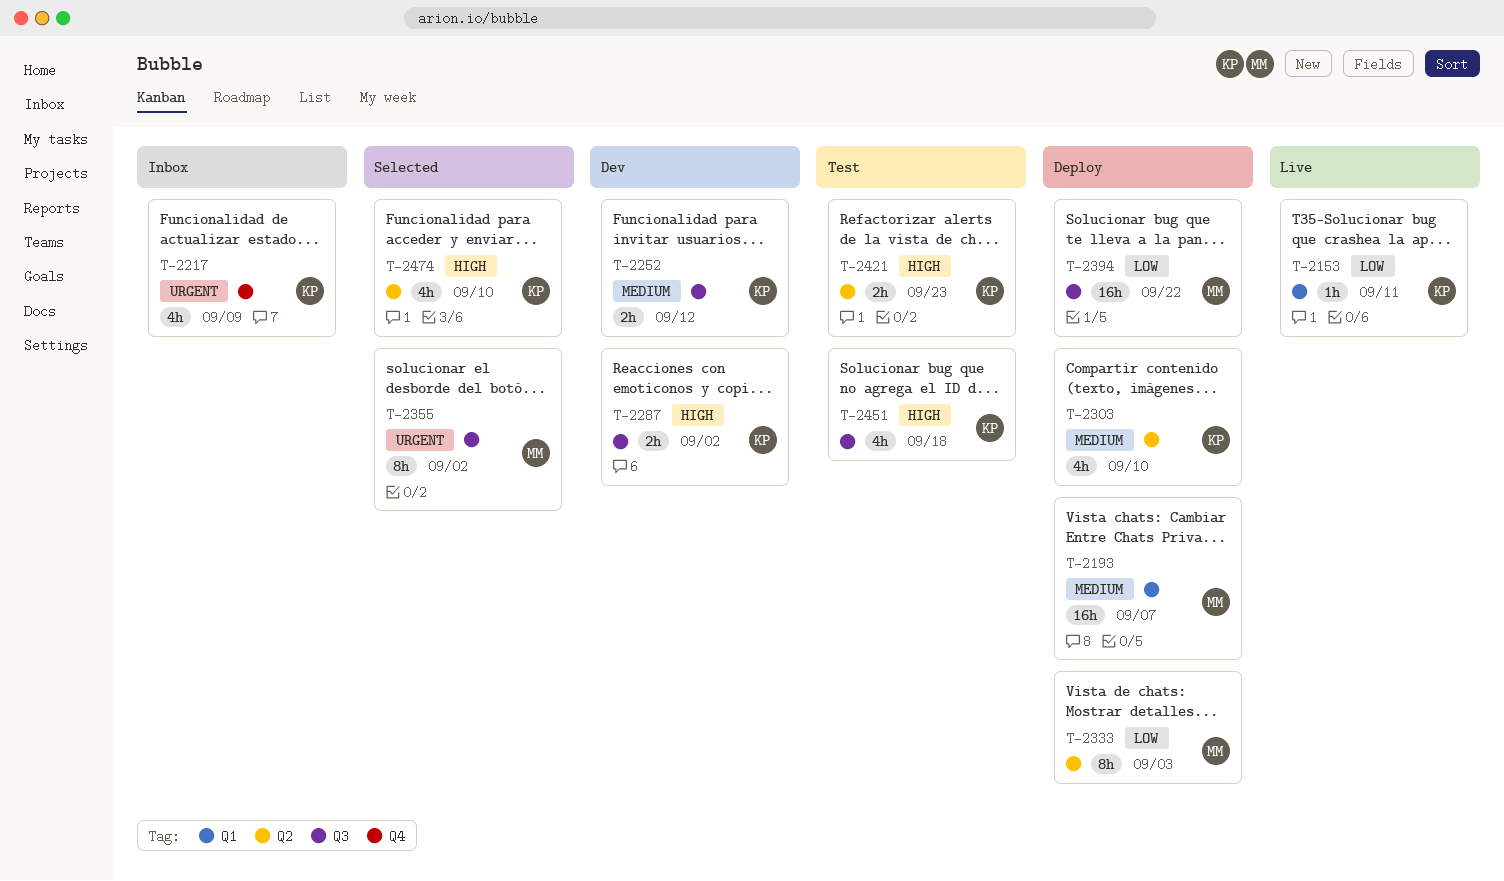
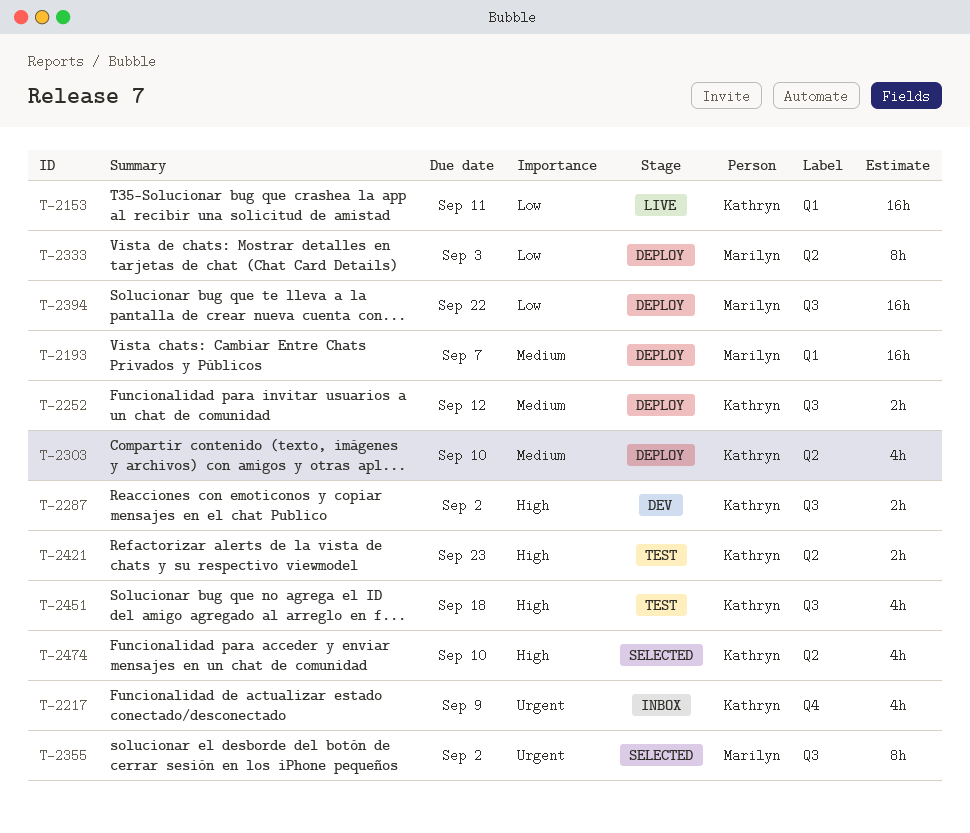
T-2153, estimate: 1h -> 16h
T-2252, status: Dev -> Deploy

